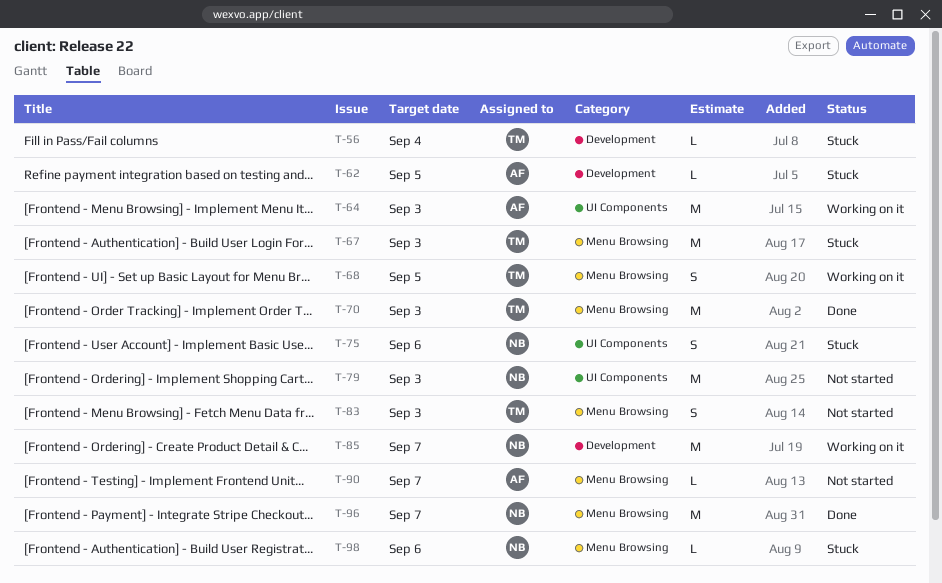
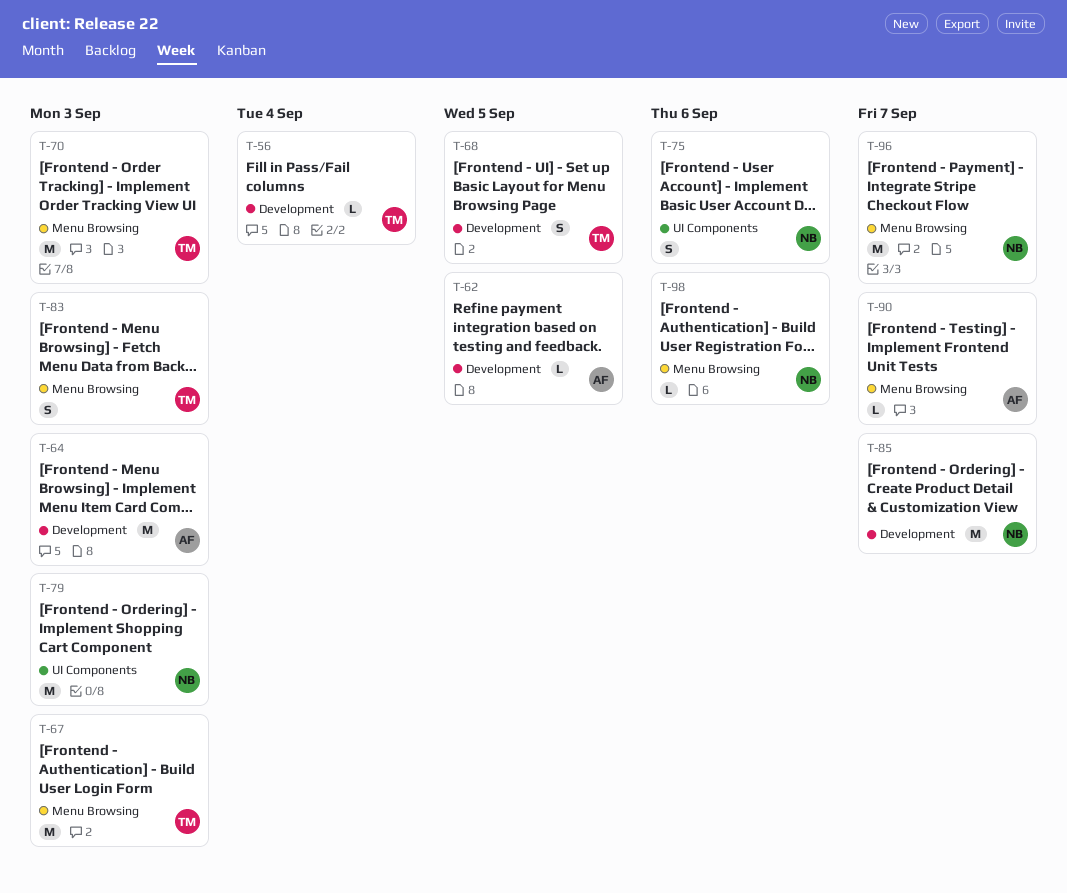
T-64, label: UI Components -> Development
T-68, label: Menu Browsing -> Development

